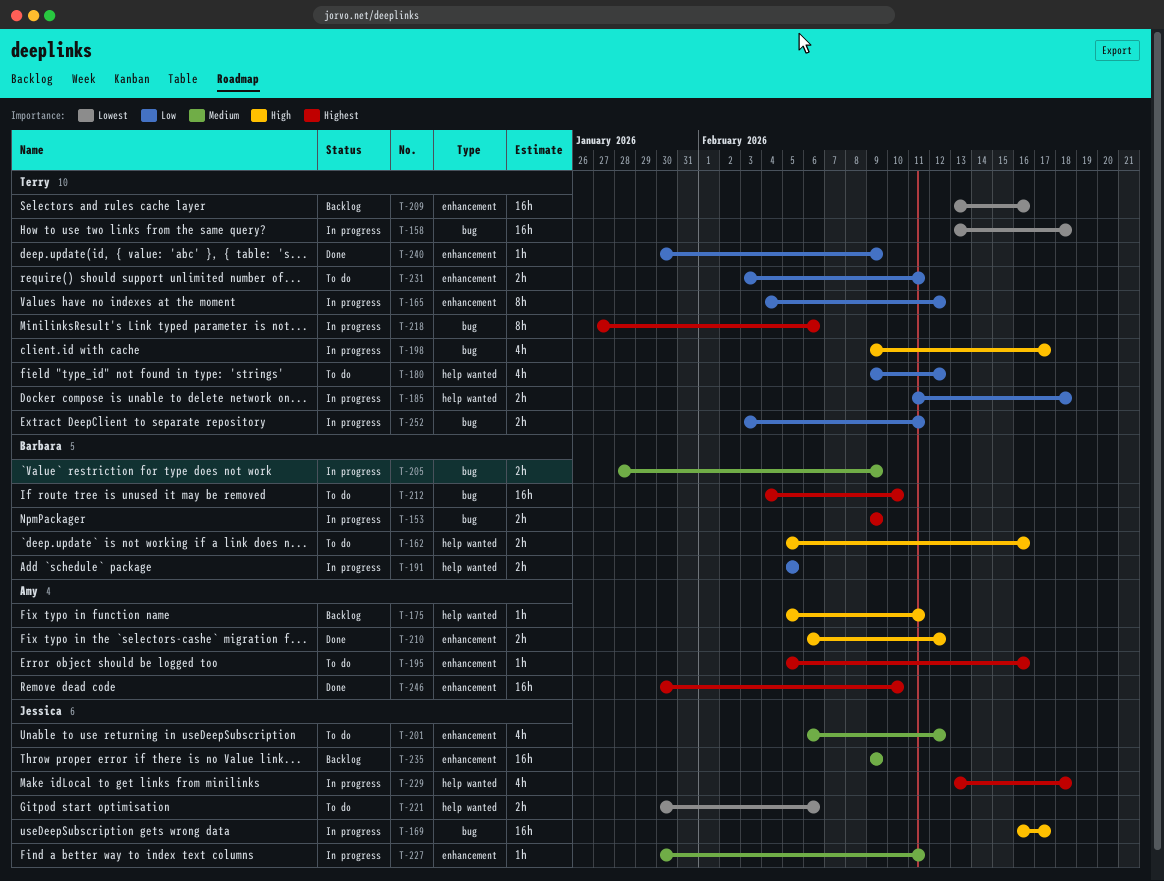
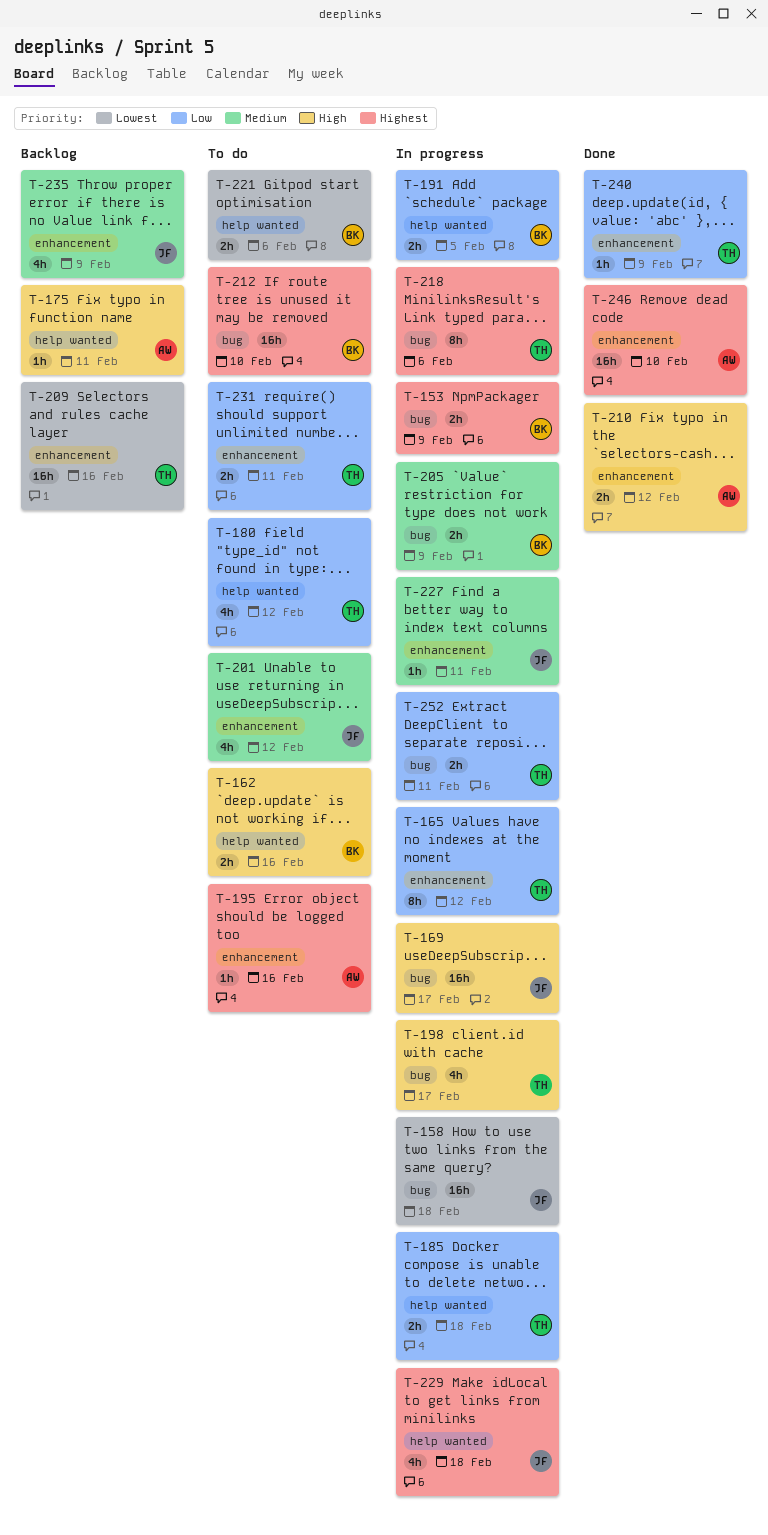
T-158, owner: Terry -> Jessica
T-221, owner: Jessica -> Barbara
T-235, estimate: 16h -> 4h

